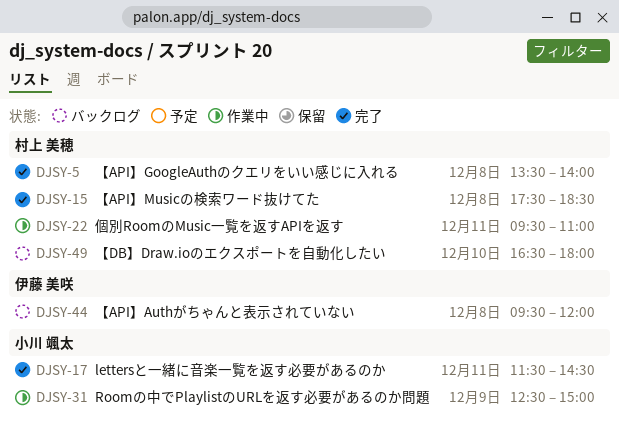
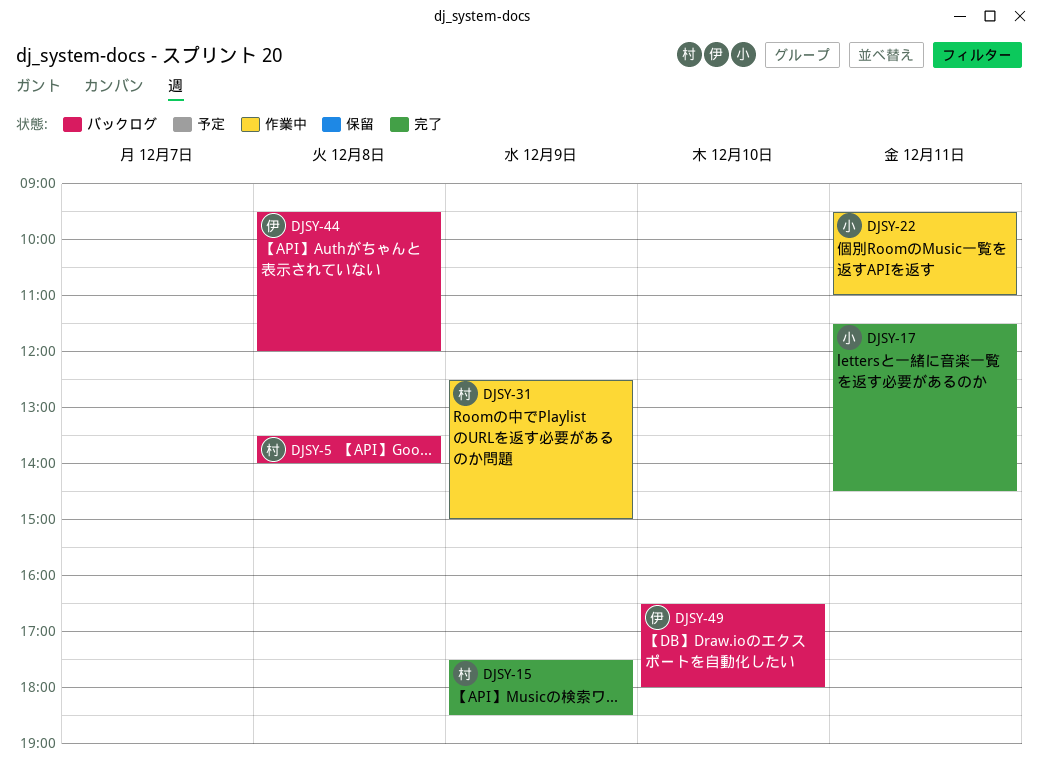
DJSY-5, status: 完了 -> バックログ
DJSY-15, day: Dec 8 -> Dec 9
DJSY-22, owner: 村上 美穂 -> 小川 颯太
DJSY-31, owner: 小川 颯太 -> 村上 美穂
DJSY-49, owner: 村上 美穂 -> 伊藤 美咲

